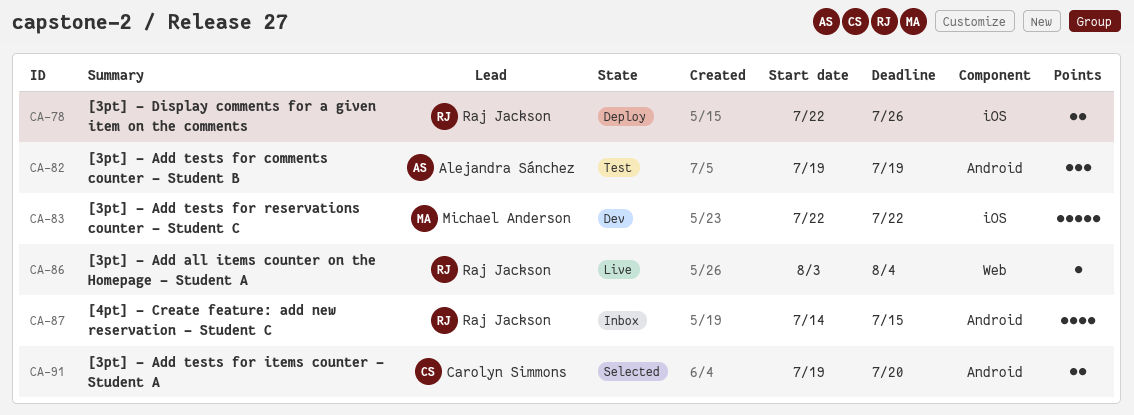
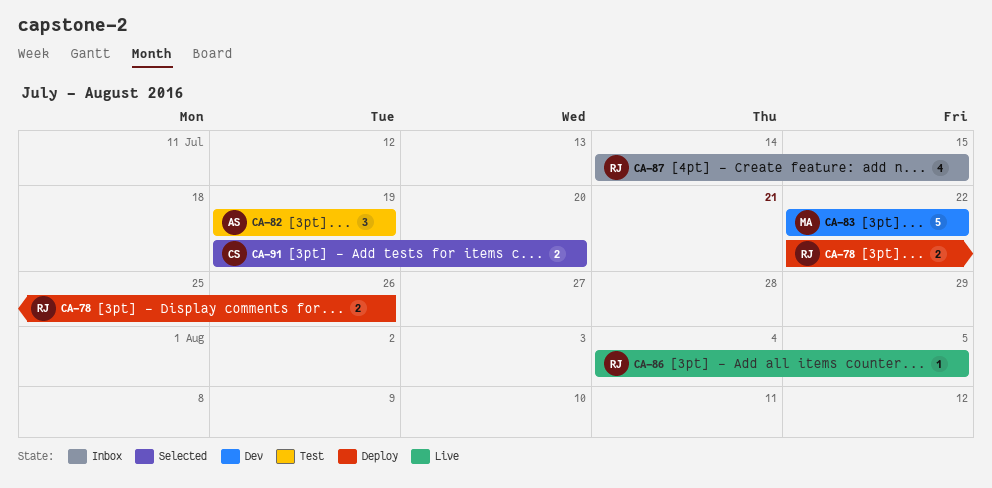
CA-86, start: Aug 3 -> Aug 4
CA-86, due: Aug 4 -> Aug 5

